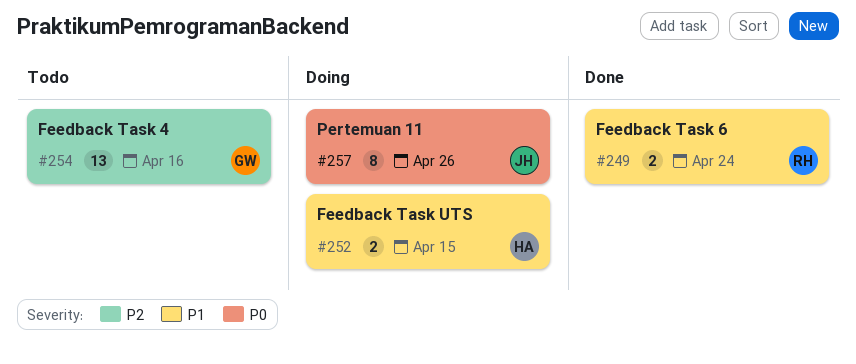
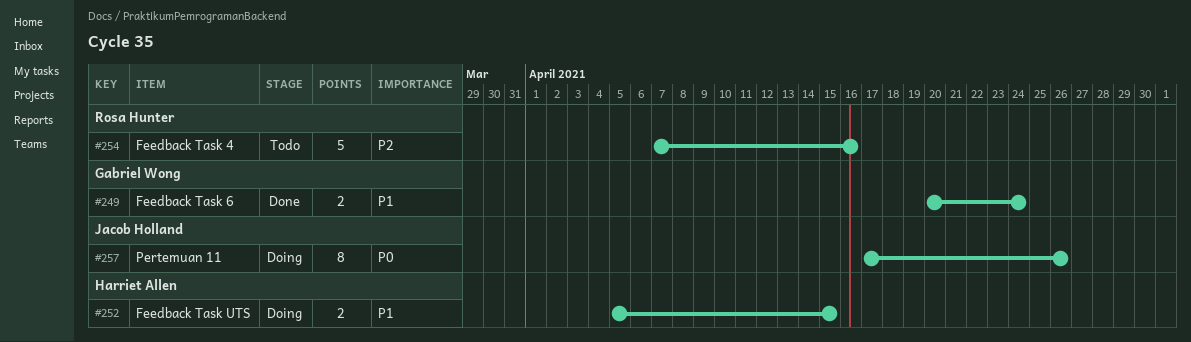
#249, owner: Rosa Hunter -> Gabriel Wong
#254, owner: Gabriel Wong -> Rosa Hunter
#254, estimate: 13 -> 5

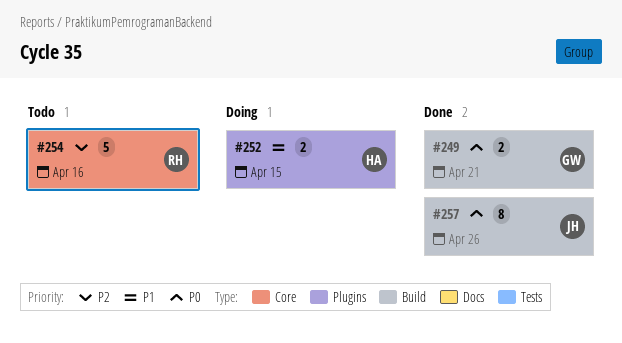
#249, priority: P1 -> P0
#249, due: Apr 24 -> Apr 21
#257, status: Doing -> Done

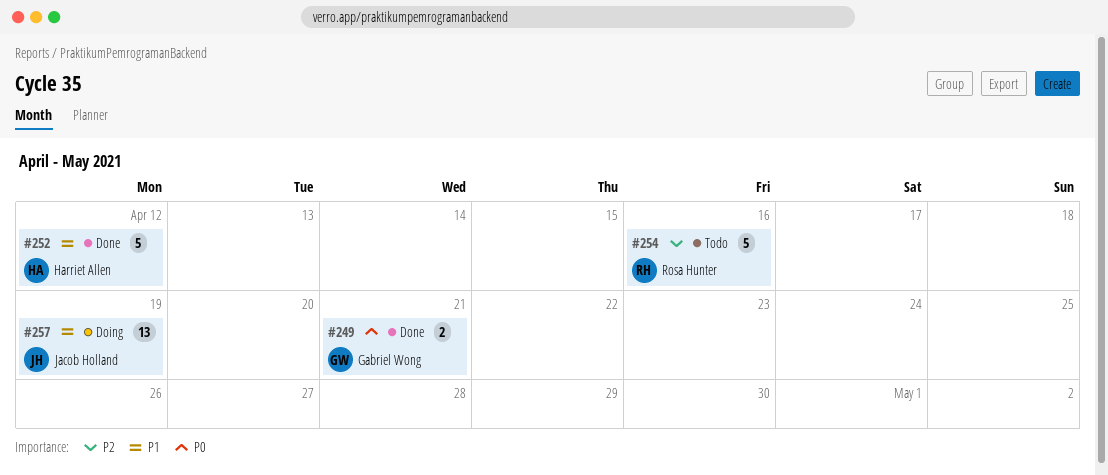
#252, status: Doing -> Done
#252, estimate: 2 -> 5
#252, due: Apr 15 -> Apr 12
#257, status: Done -> Doing
#257, priority: P0 -> P1
#257, estimate: 8 -> 13
#257, due: Apr 26 -> Apr 19

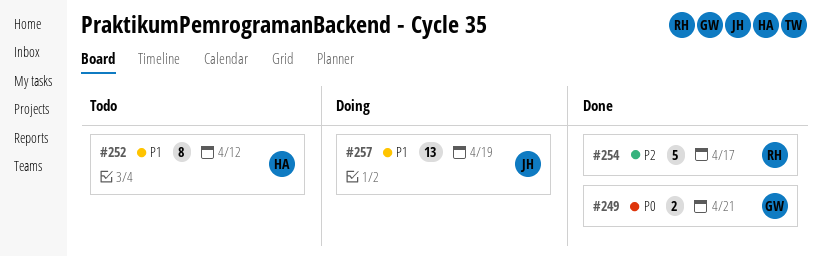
#252, status: Done -> Todo
#252, estimate: 5 -> 8
#254, status: Todo -> Done
#254, due: Apr 16 -> Apr 17

